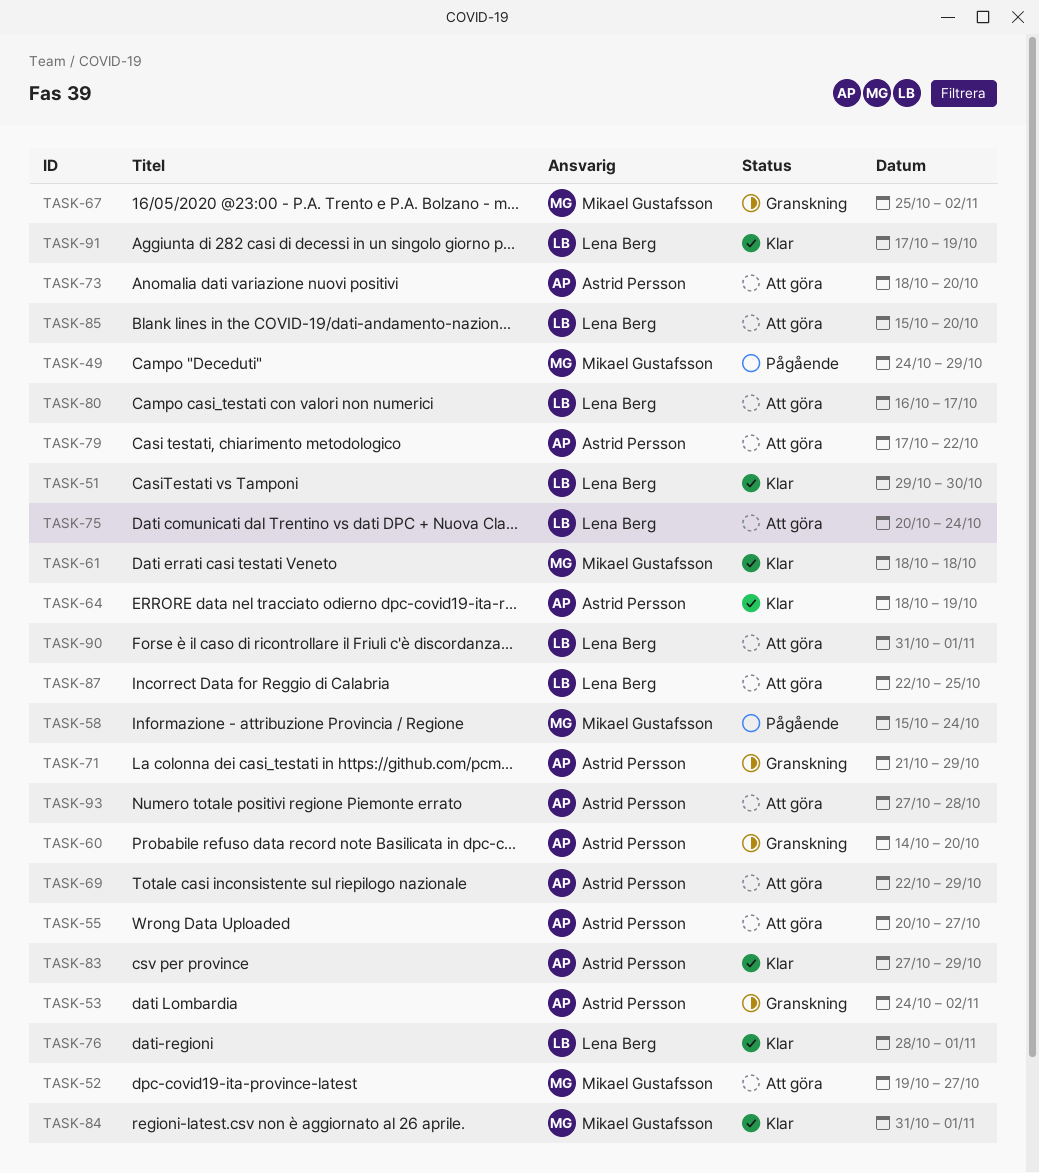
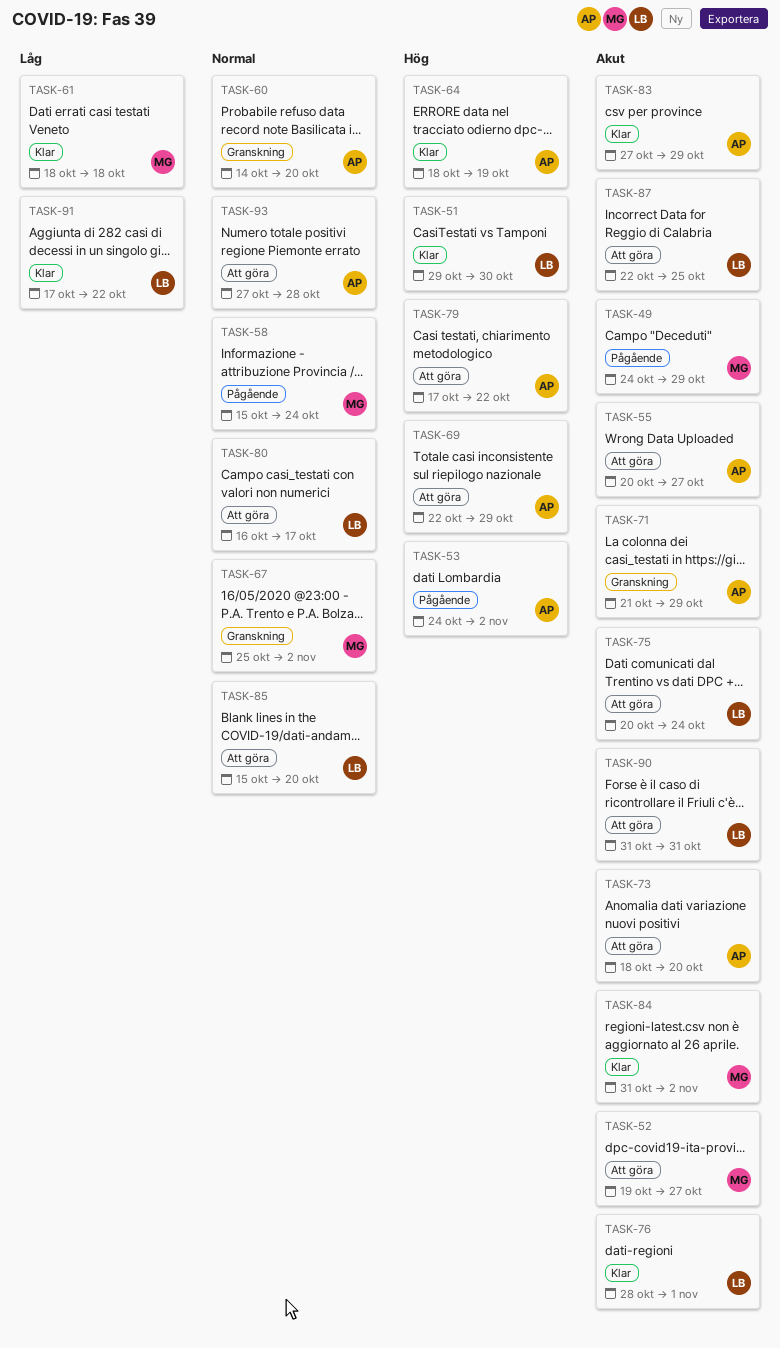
TASK-53, status: Granskning -> Pågående
TASK-84, due: Nov 1 -> Nov 2
TASK-90, due: Nov 1 -> Oct 31
TASK-91, due: Oct 19 -> Oct 22

